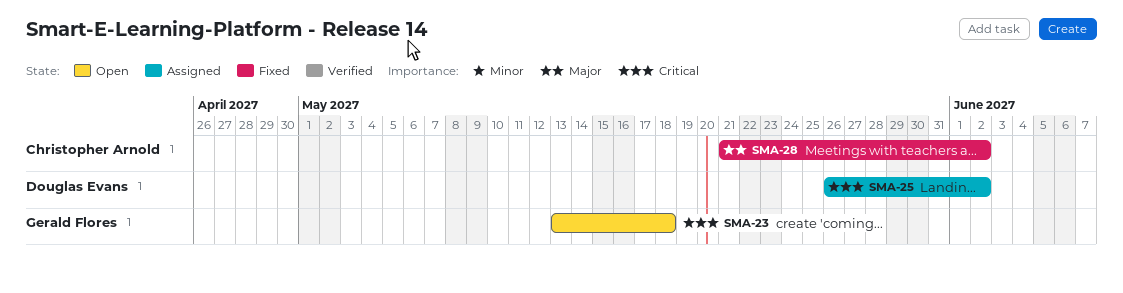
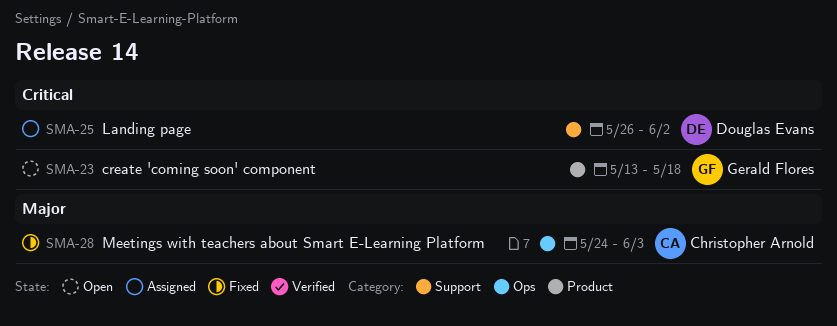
SMA-28, start: May 21 -> May 24
SMA-28, due: Jun 2 -> Jun 3

